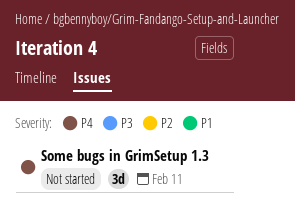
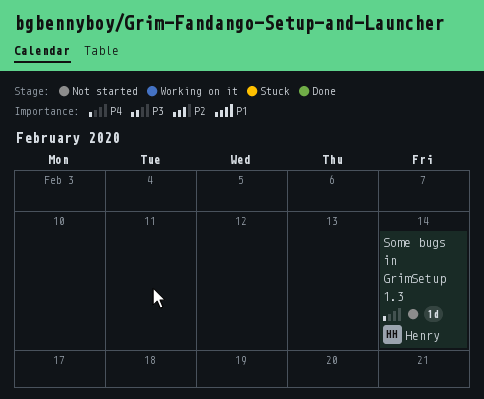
Some bugs in GrimSetup 1.3, estimate: 3d -> 1d
Some bugs in GrimSetup 1.3, due: Feb 11 -> Feb 14

